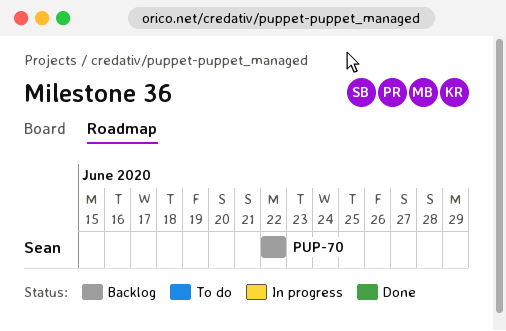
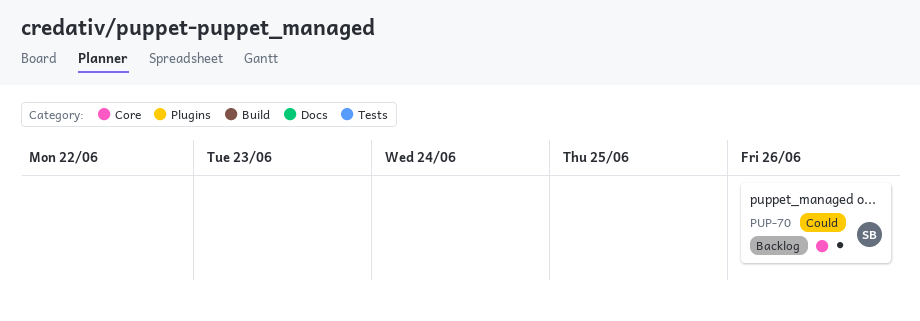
PUP-70, due: Jun 22 -> Jun 26

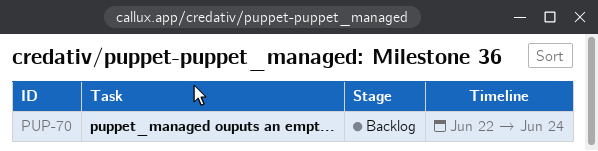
PUP-70, due: Jun 26 -> Jun 24

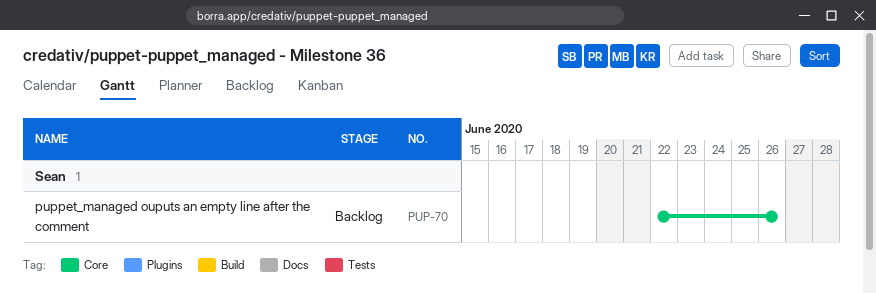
PUP-70, due: Jun 24 -> Jun 26

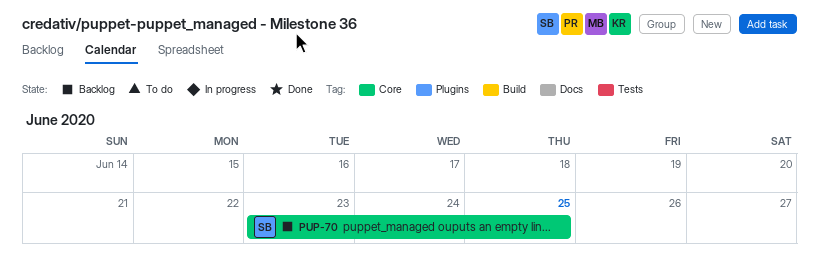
PUP-70, start: Jun 22 -> Jun 23
PUP-70, due: Jun 26 -> Jun 25

